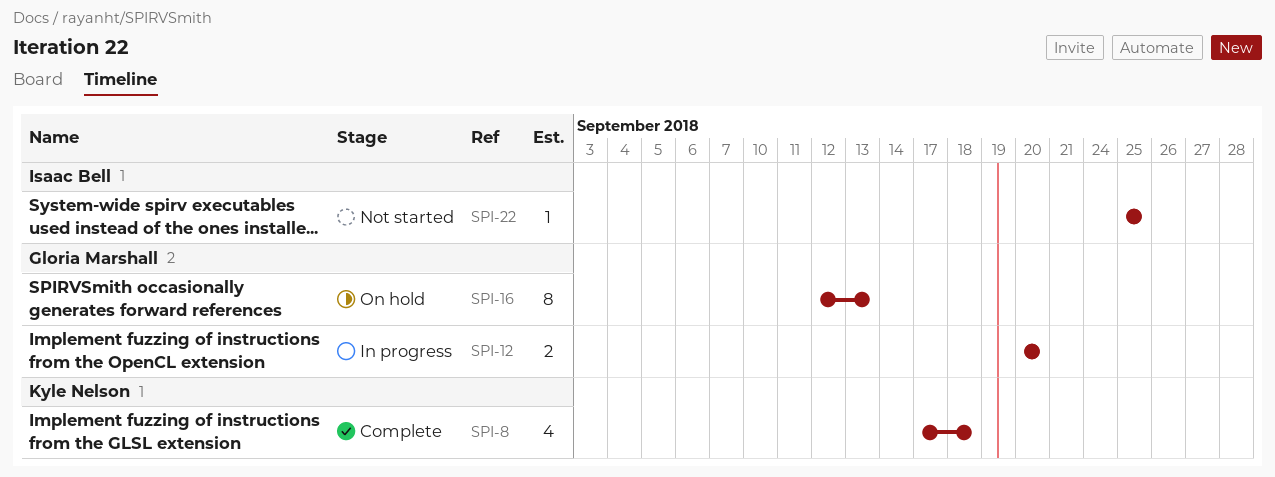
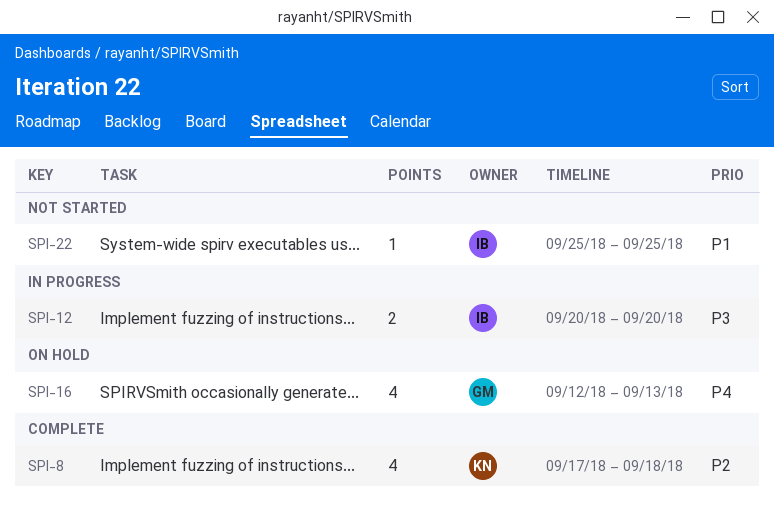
SPI-12, owner: Gloria Marshall -> Isaac Bell
SPI-16, estimate: 8 -> 4

